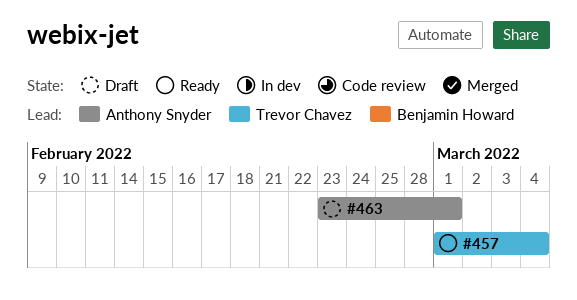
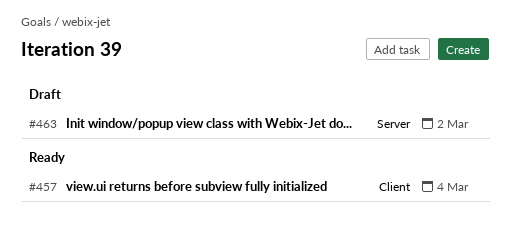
#463, due: Mar 1 -> Mar 2

